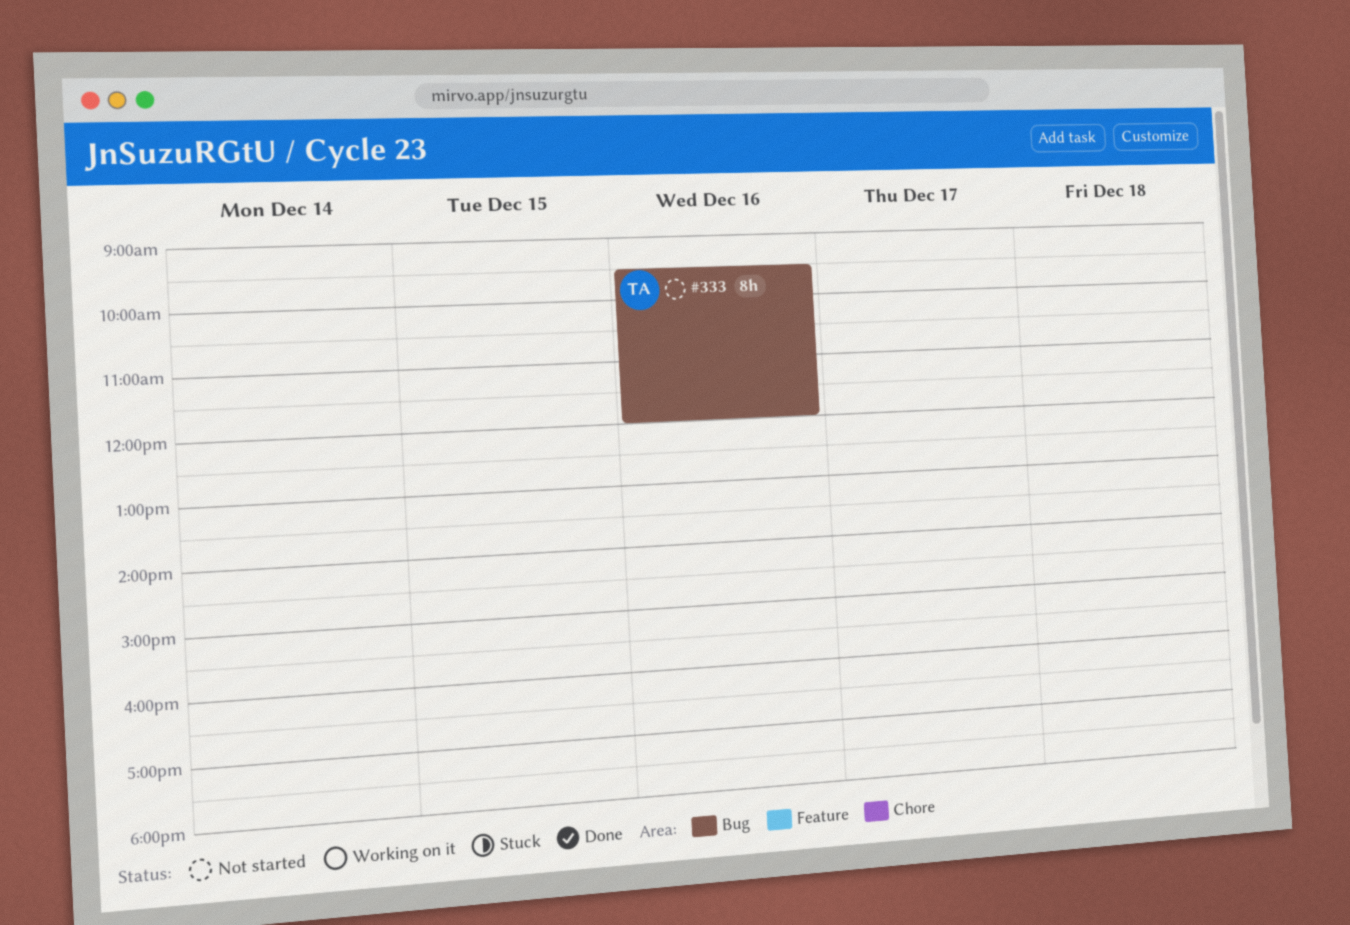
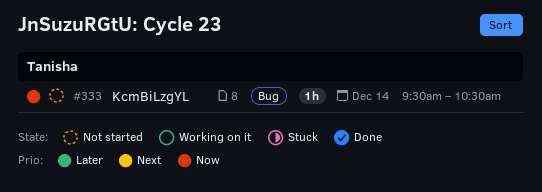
#333, estimate: 8h -> 1h
#333, day: Dec 16 -> Dec 14
#333, ends: 12:00 -> 10:30

